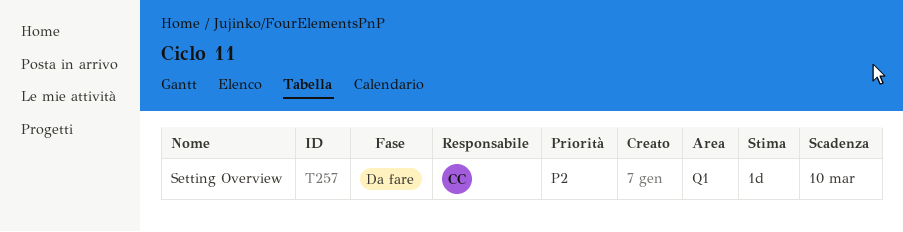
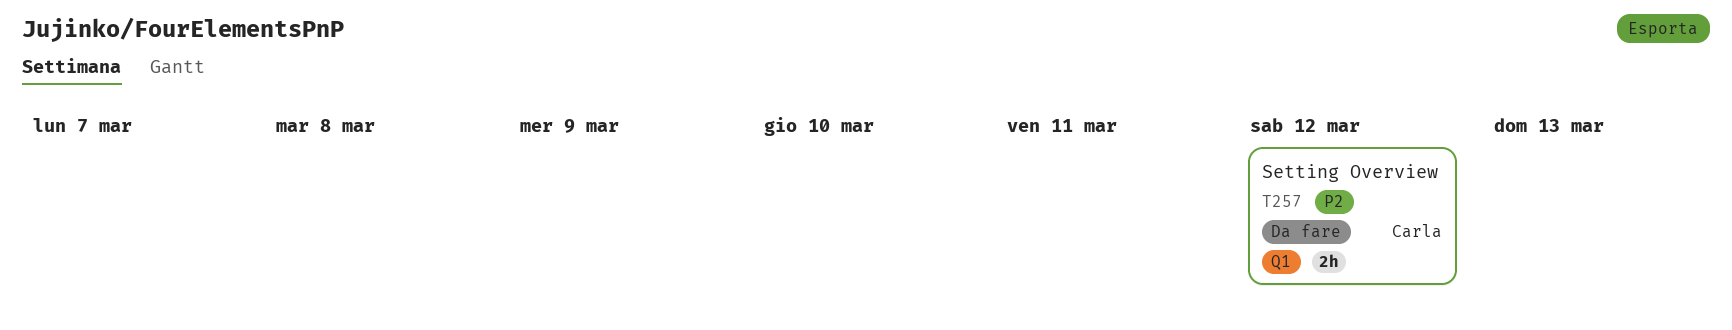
T257, estimate: 1d -> 2h
T257, due: Mar 10 -> Mar 12

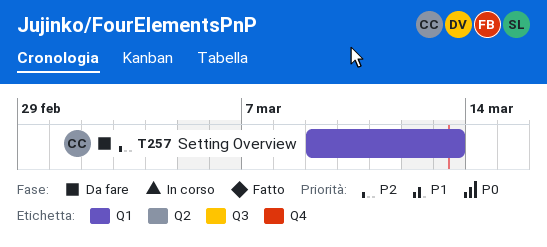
T257, due: Mar 12 -> Mar 13

